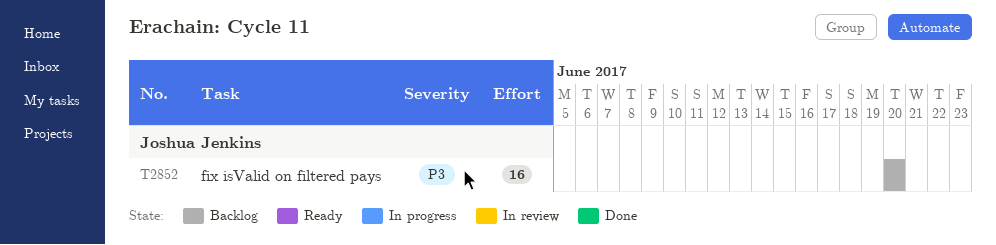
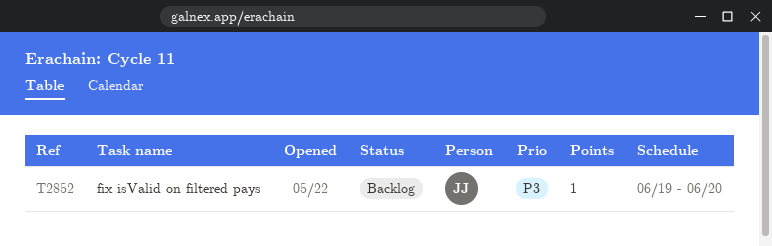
T2852, estimate: 16 -> 1
T2852, start: Jun 20 -> Jun 19

